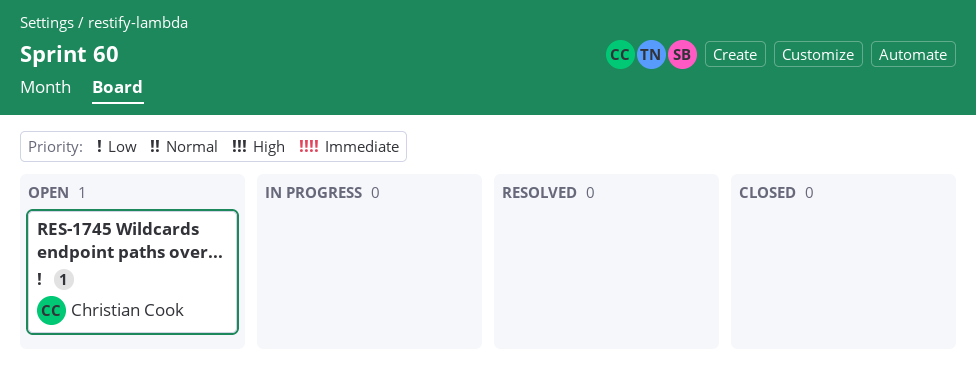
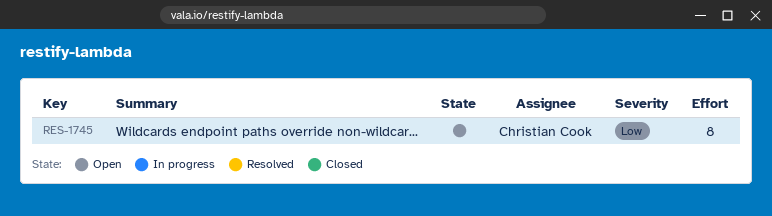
RES-1745, estimate: 1 -> 8

